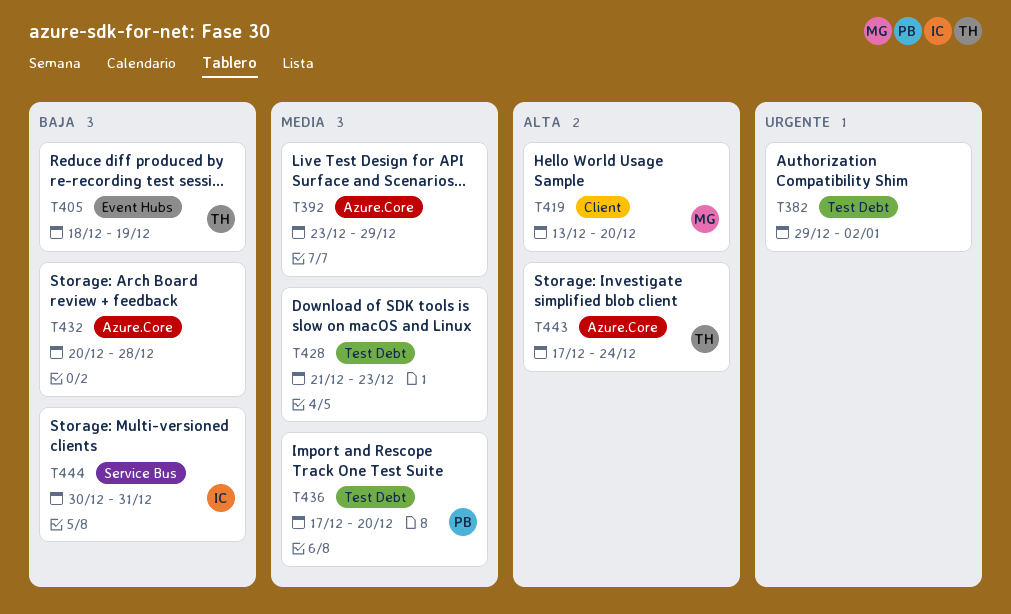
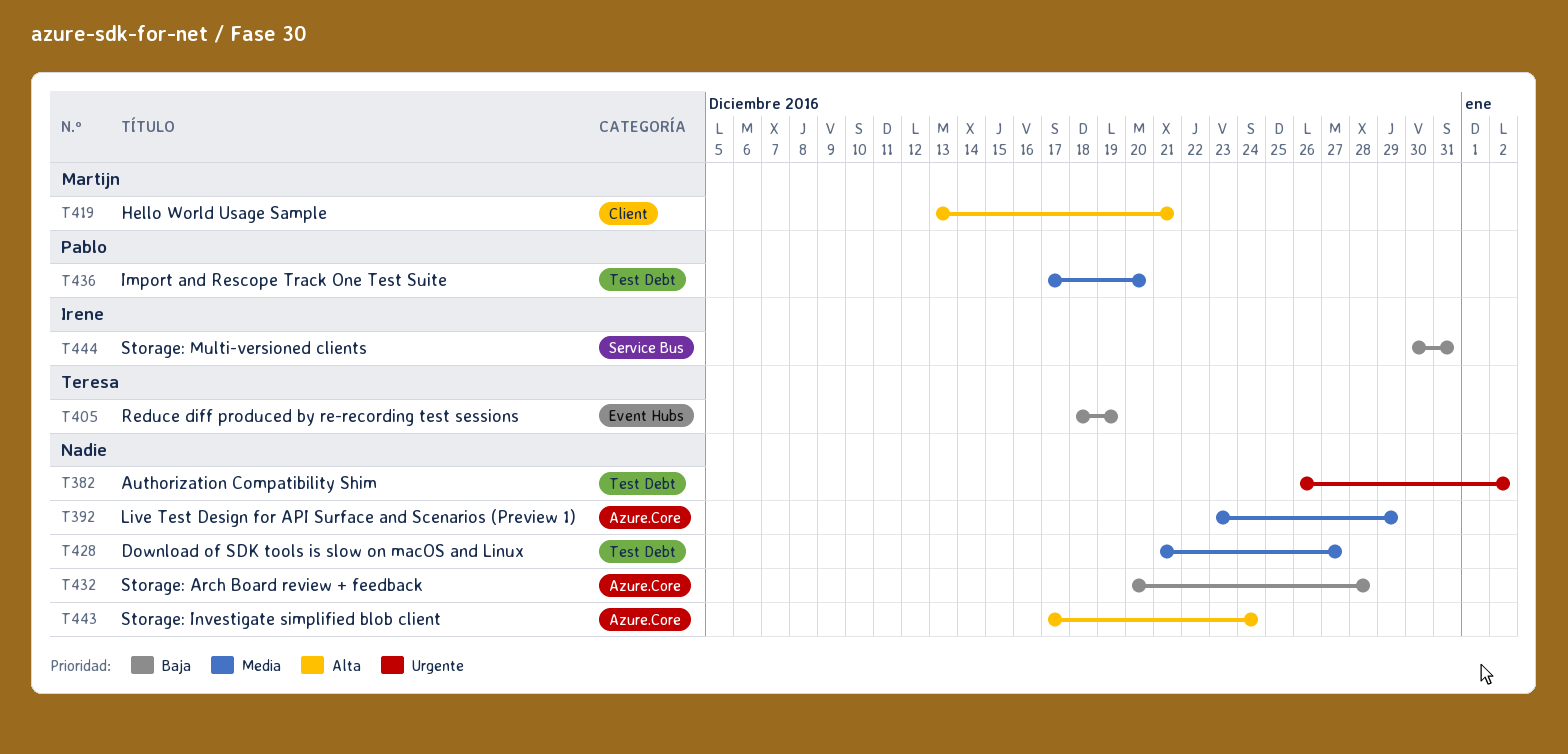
T382, start: Dec 29 -> Dec 26
T419, due: Dec 20 -> Dec 21
T428, due: Dec 23 -> Dec 27
T443, owner: Teresa -> none

